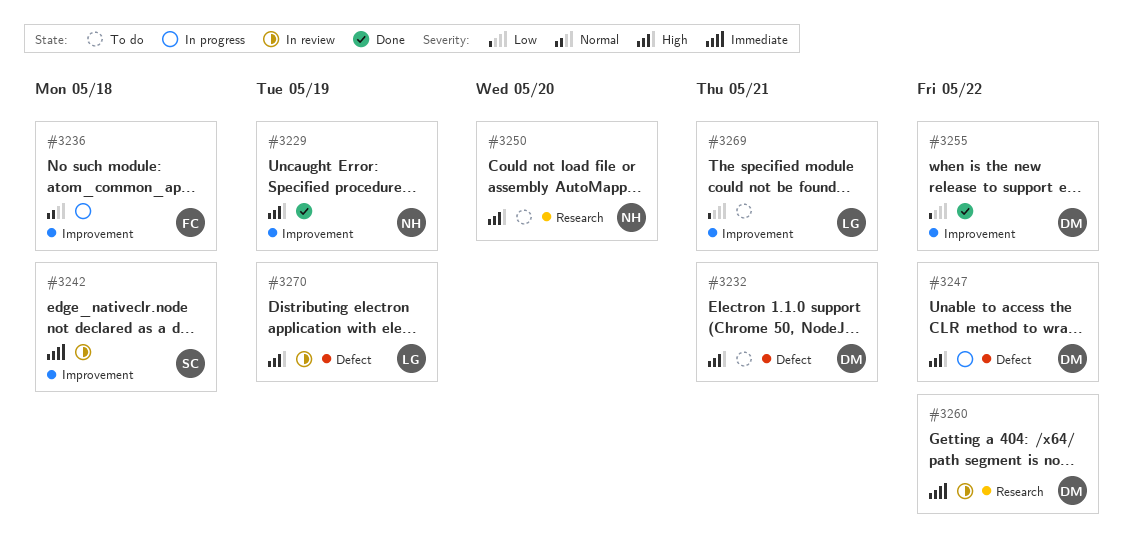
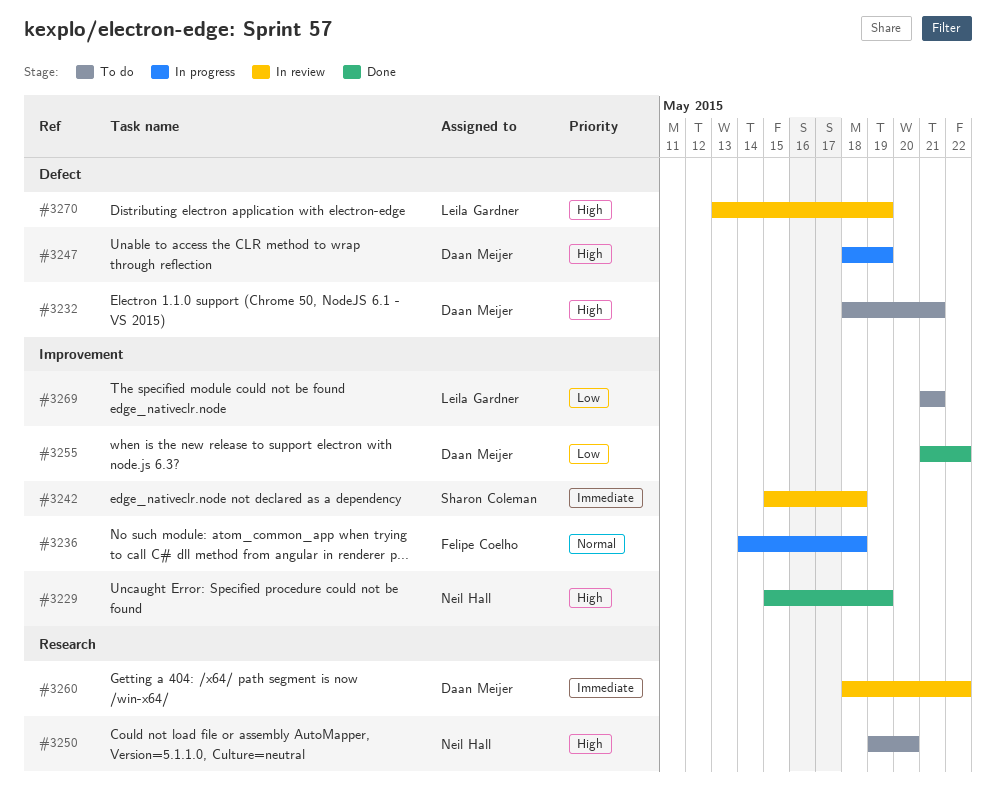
#3247, due: May 22 -> May 19

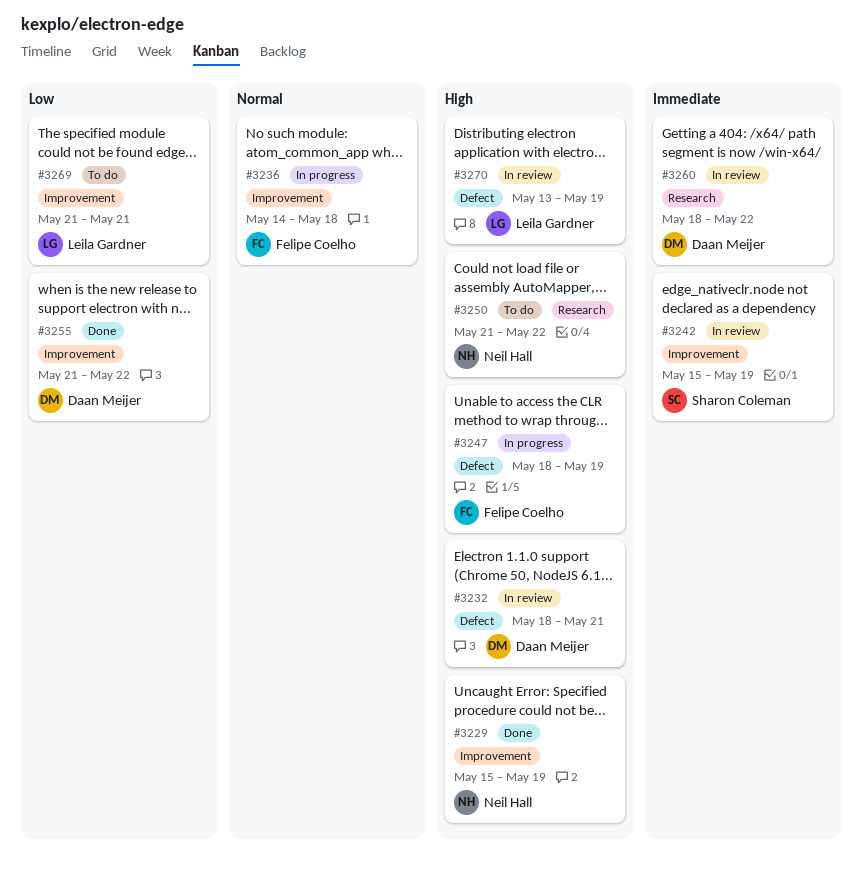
#3232, status: To do -> In review
#3242, due: May 18 -> May 19
#3247, owner: Daan Meijer -> Felipe Coelho
#3250, start: May 19 -> May 21
#3250, due: May 20 -> May 22

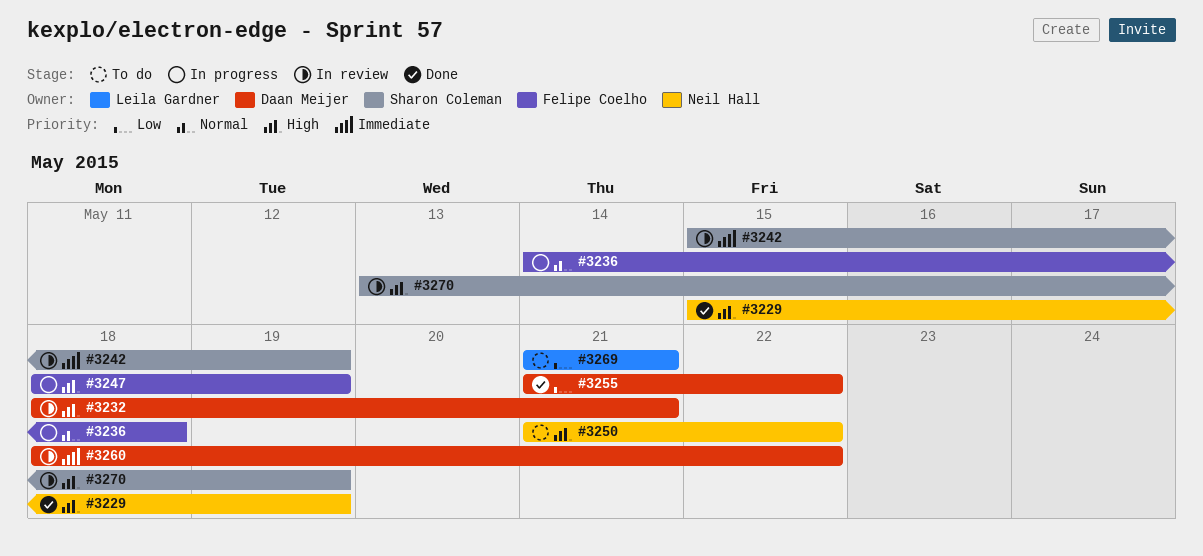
#3270, owner: Leila Gardner -> Sharon Coleman

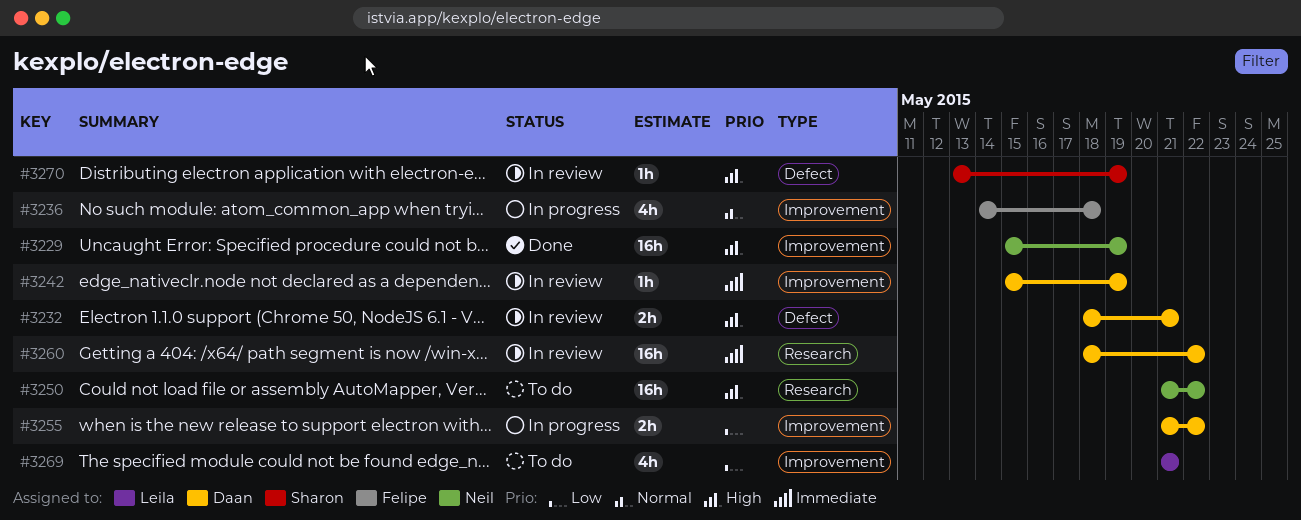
#3242, owner: Sharon Coleman -> Daan Meijer
#3247: present -> none
#3255, status: Done -> In progress

